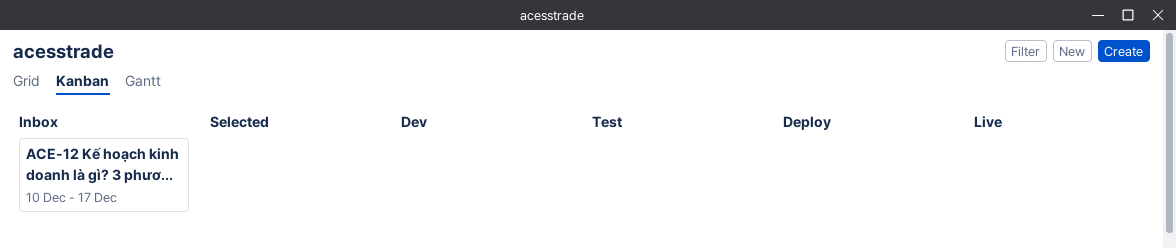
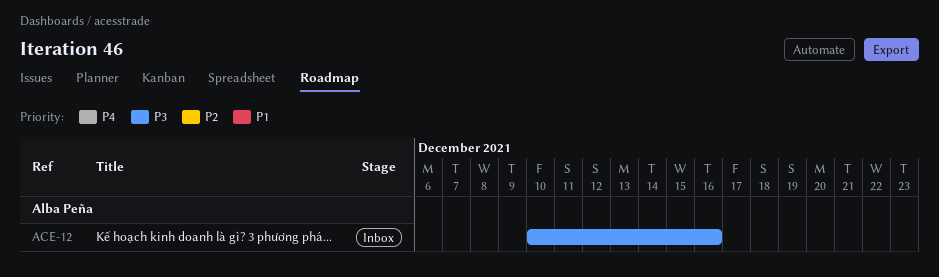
ACE-12, due: Dec 17 -> Dec 16

